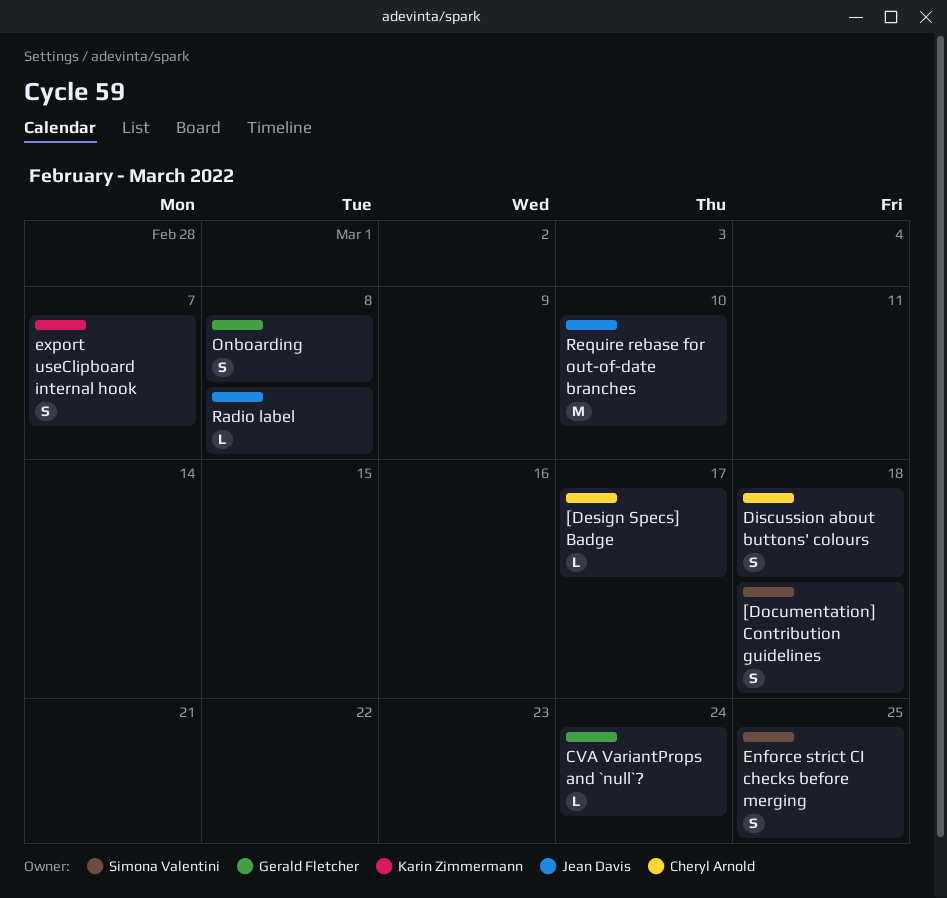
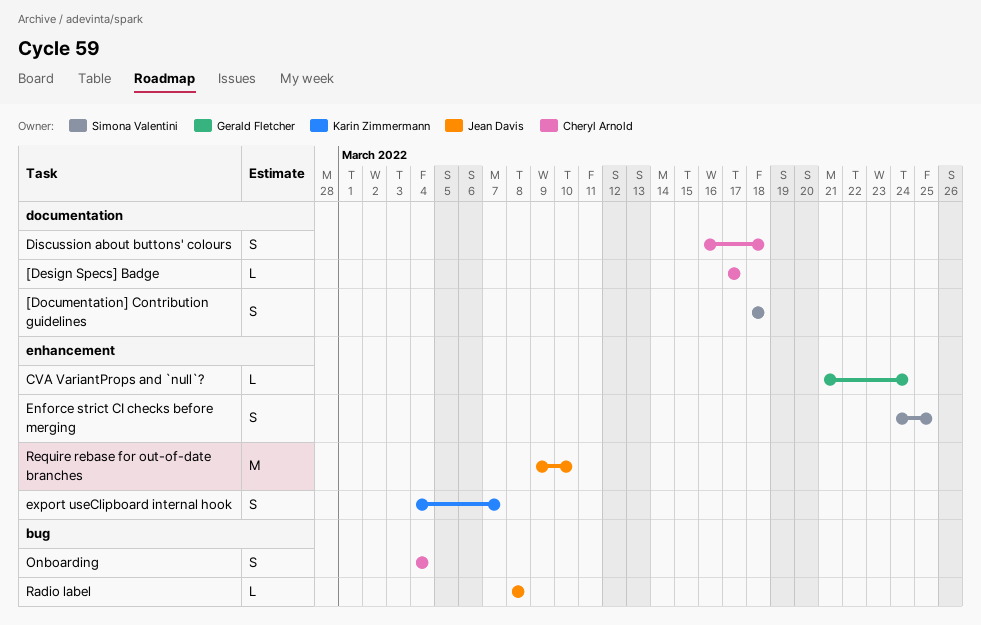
Onboarding, owner: Gerald Fletcher -> Cheryl Arnold
Onboarding, due: Mar 8 -> Mar 4

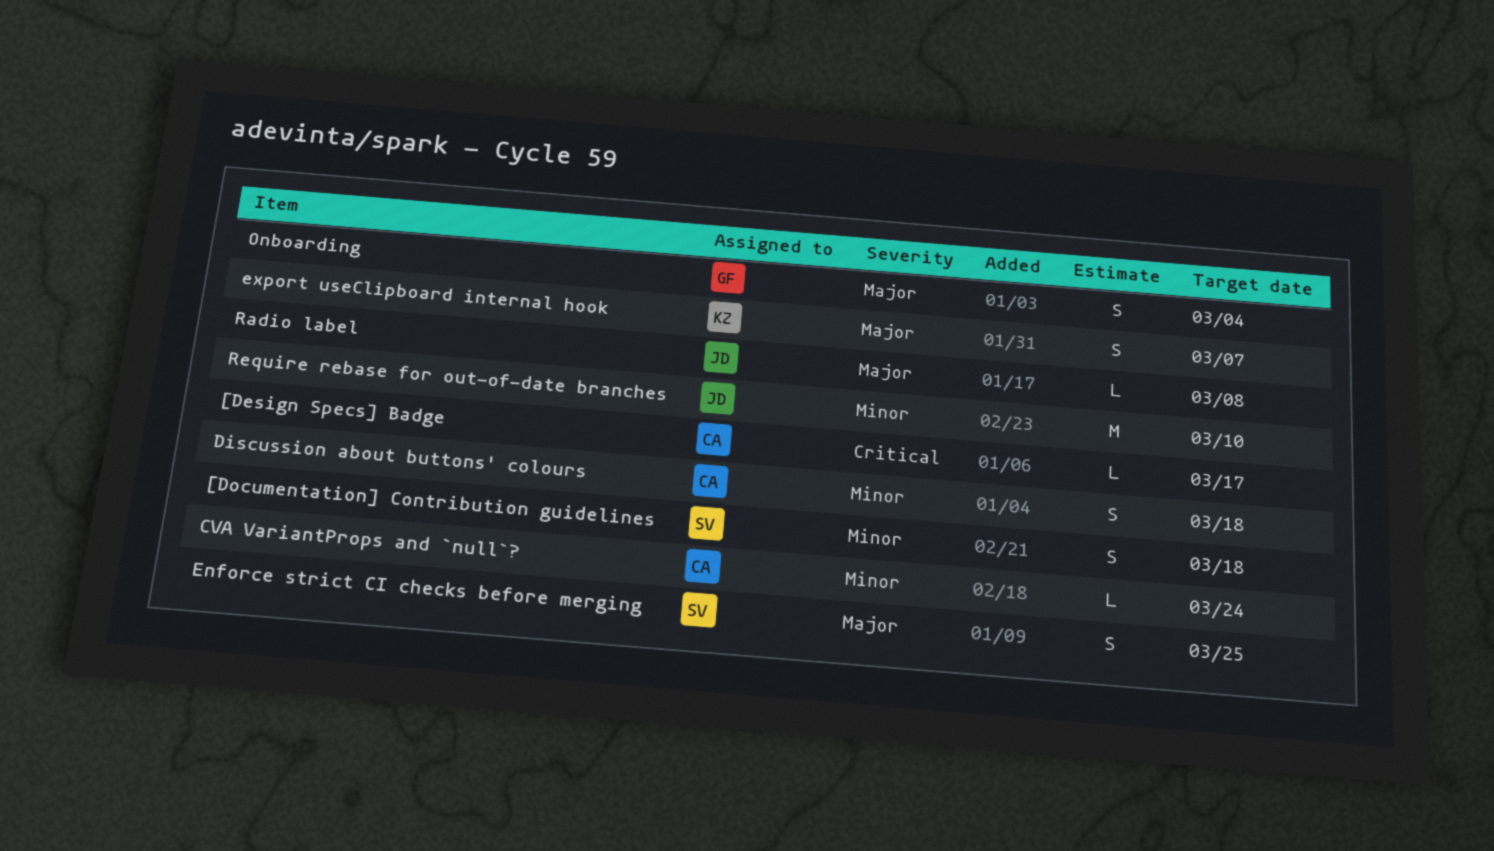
CVA VariantProps and `null`?, owner: Gerald Fletcher -> Cheryl Arnold
Onboarding, owner: Cheryl Arnold -> Gerald Fletcher

